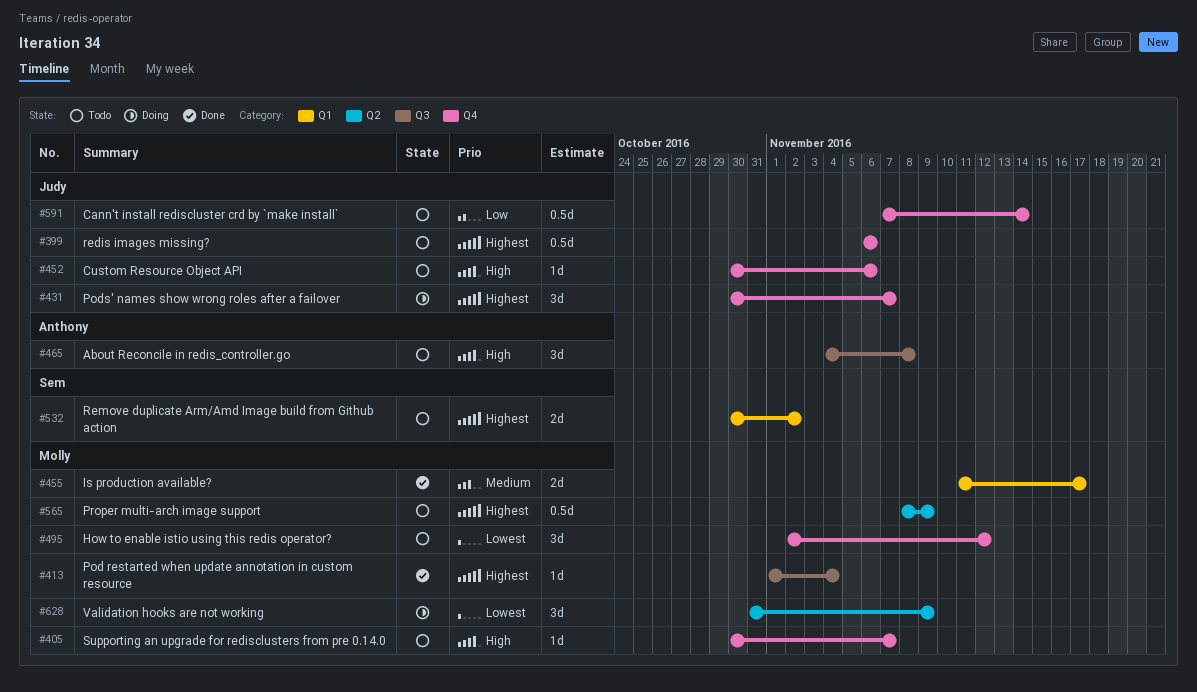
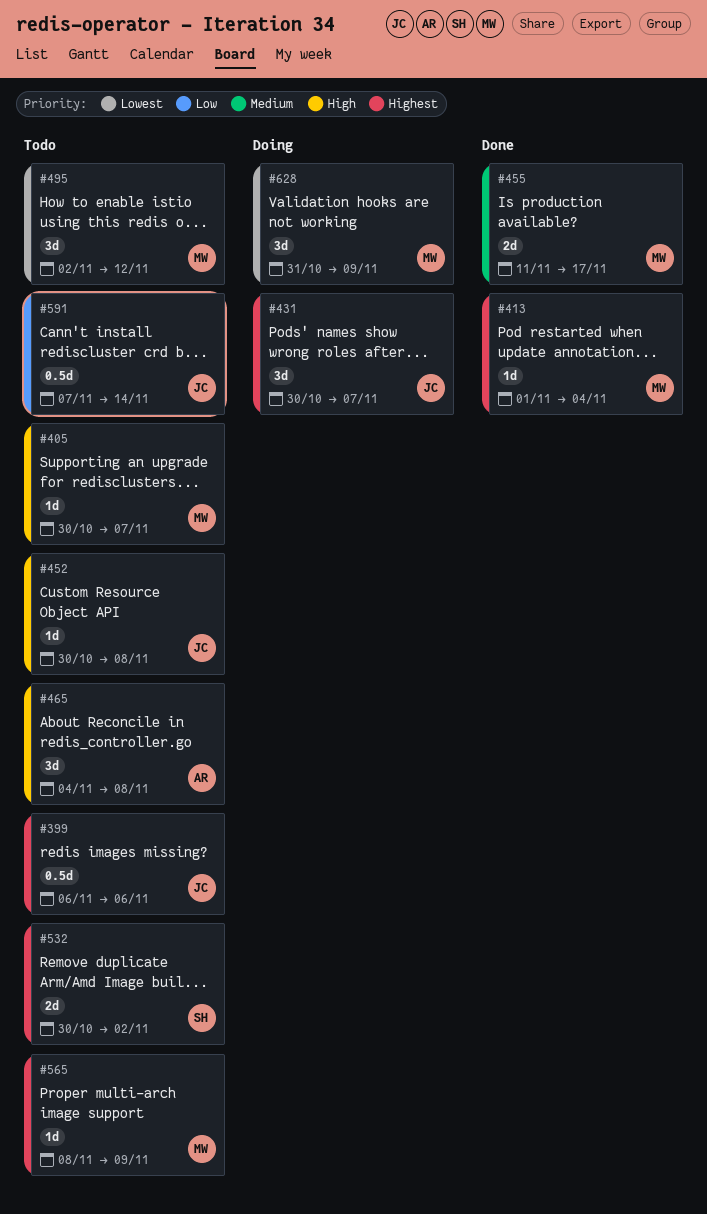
#452, due: Nov 6 -> Nov 8
#565, estimate: 0.5d -> 1d

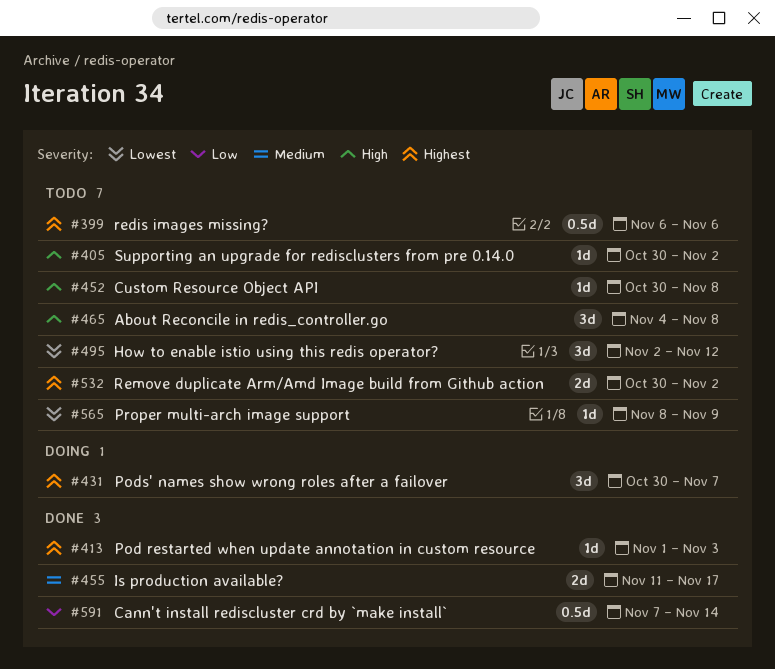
#405, due: Nov 7 -> Nov 2
#413, due: Nov 4 -> Nov 3
#565, priority: Highest -> Lowest
#591, status: Todo -> Done
#628: present -> none

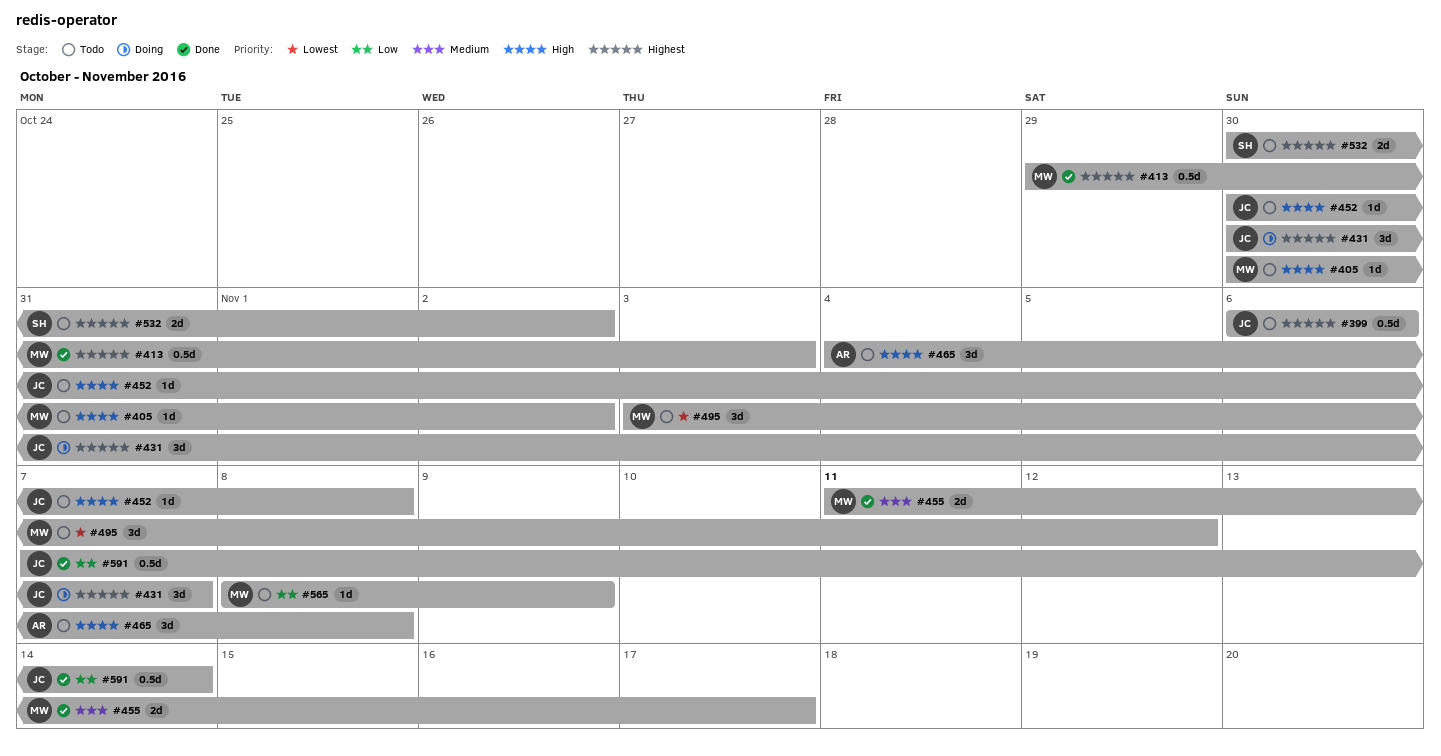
#413, estimate: 1d -> 0.5d
#413, start: Nov 1 -> Oct 29
#495, start: Nov 2 -> Nov 3
#565, priority: Lowest -> Low

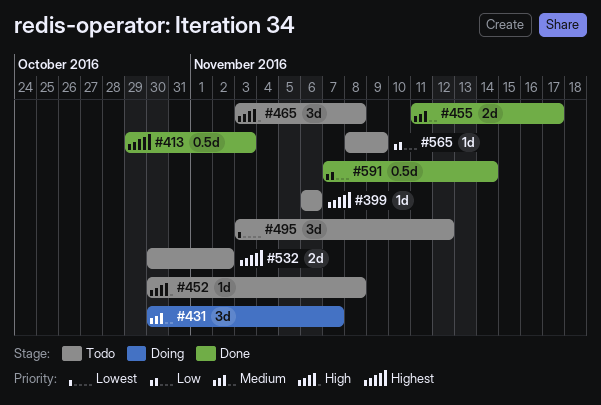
#399, estimate: 0.5d -> 1d
#405: present -> none
#431, priority: Highest -> Medium
#465, start: Nov 4 -> Nov 3

